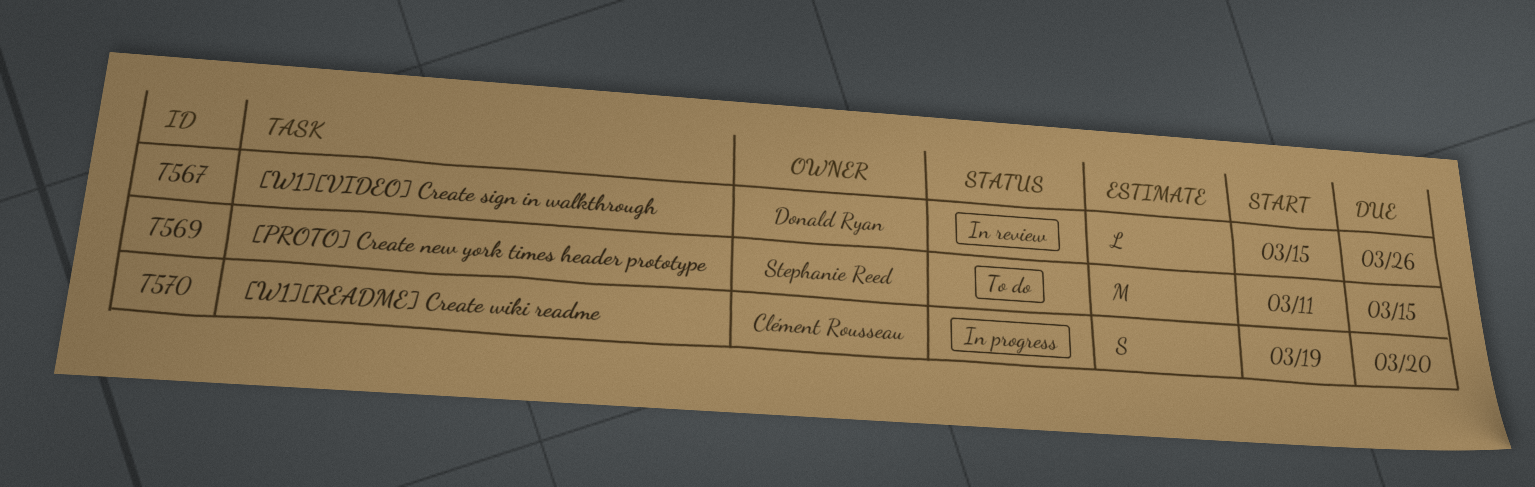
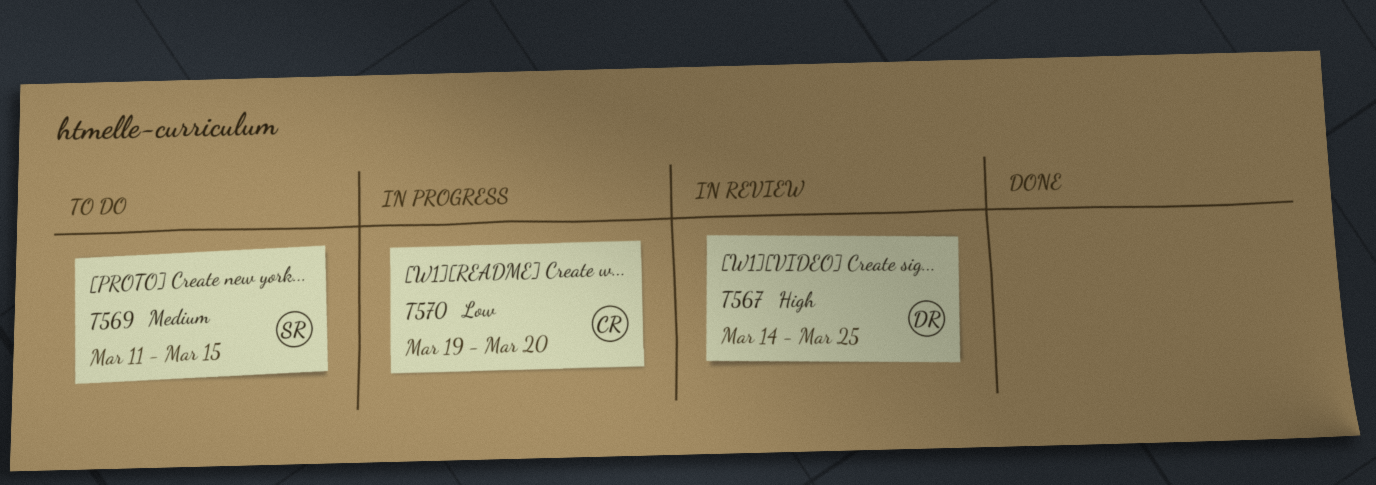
T567, start: Mar 15 -> Mar 14
T567, due: Mar 26 -> Mar 25

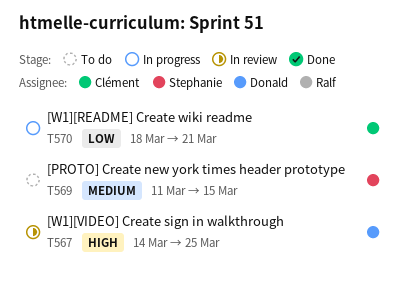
T570, start: Mar 19 -> Mar 18
T570, due: Mar 20 -> Mar 21

